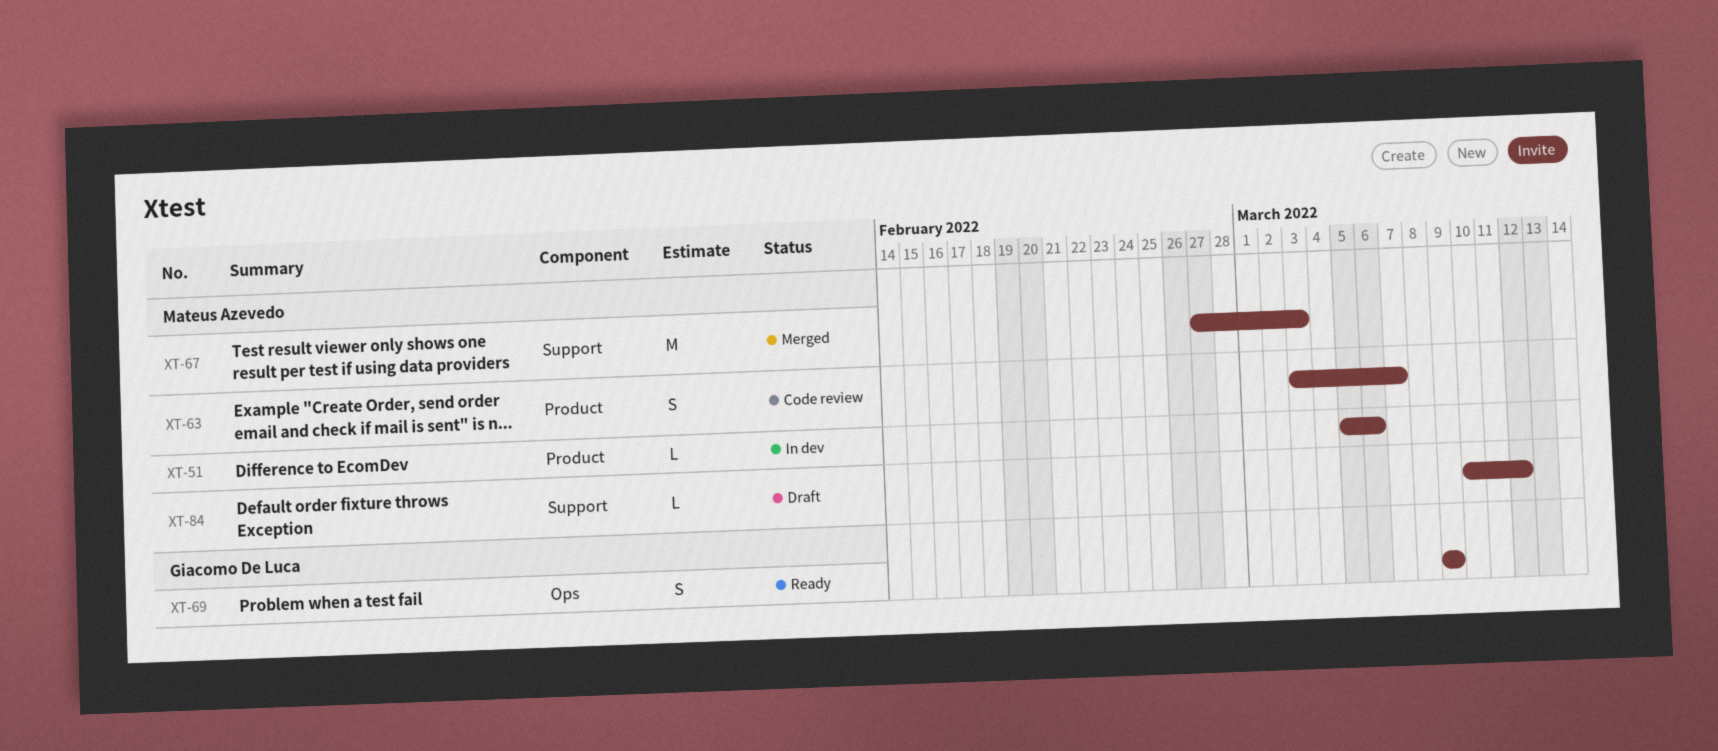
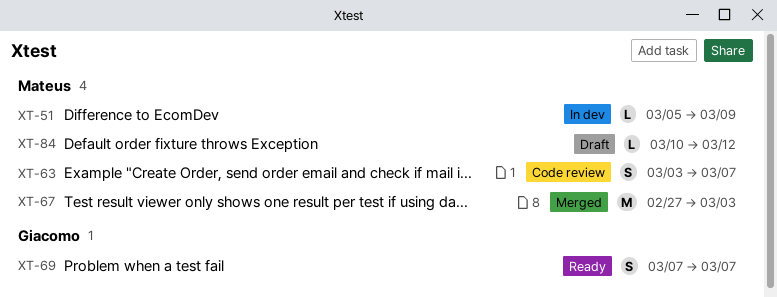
XT-51, due: Mar 6 -> Mar 9
XT-69, start: Mar 9 -> Mar 7
XT-69, due: Mar 9 -> Mar 7

